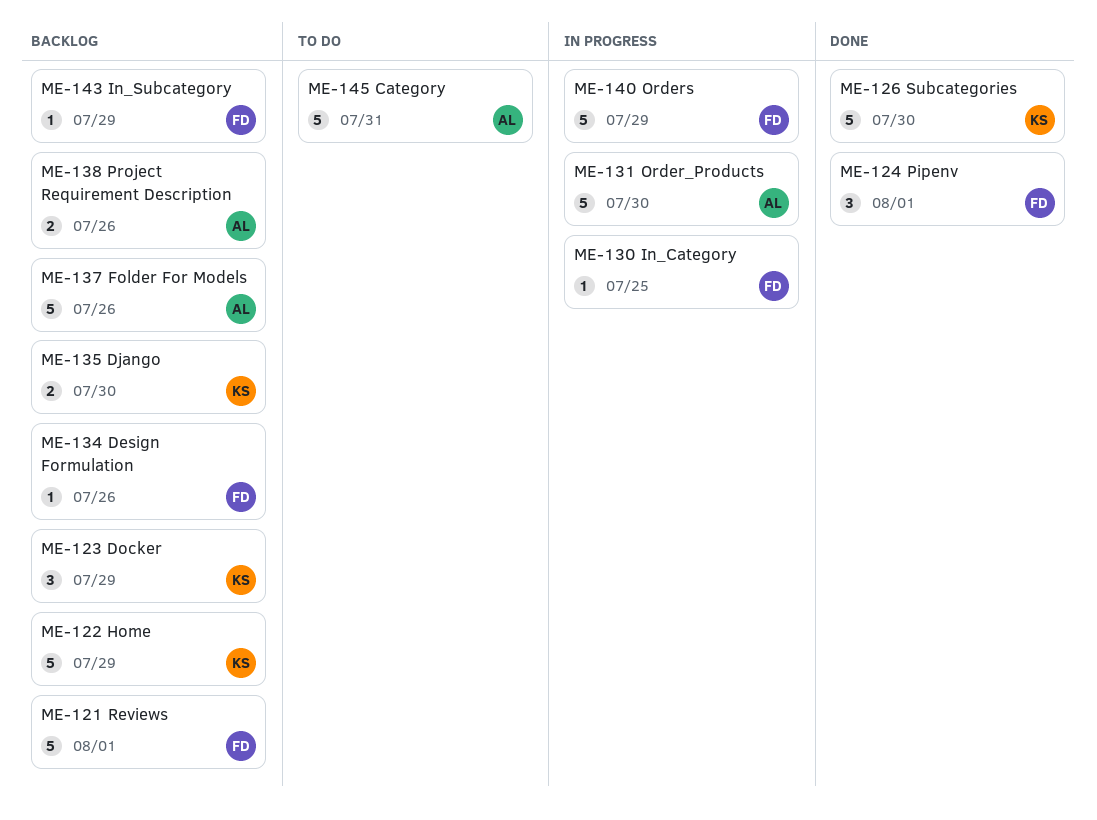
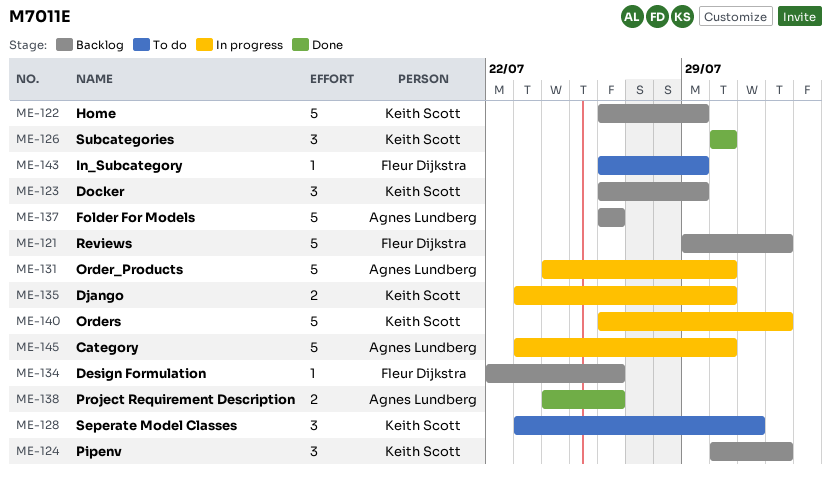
ME-124, status: Done -> Backlog
ME-124, owner: Fleur Dijkstra -> Keith Scott
ME-126, estimate: 5 -> 3
ME-128: none -> present
ME-130: present -> none
ME-135, status: Backlog -> In progress
ME-138, status: Backlog -> Done
ME-140, owner: Fleur Dijkstra -> Keith Scott
ME-140, due: Jul 29 -> Aug 1
ME-143, status: Backlog -> To do
ME-145, status: To do -> In progress
ME-145, due: Jul 31 -> Jul 30

